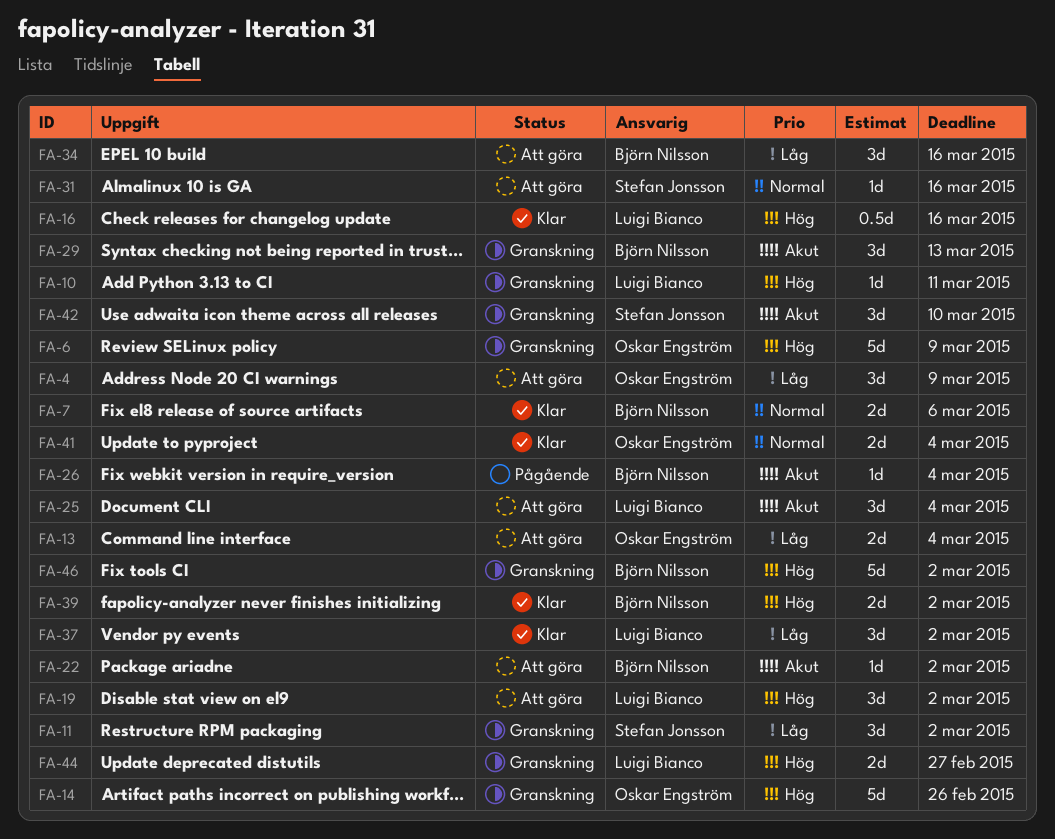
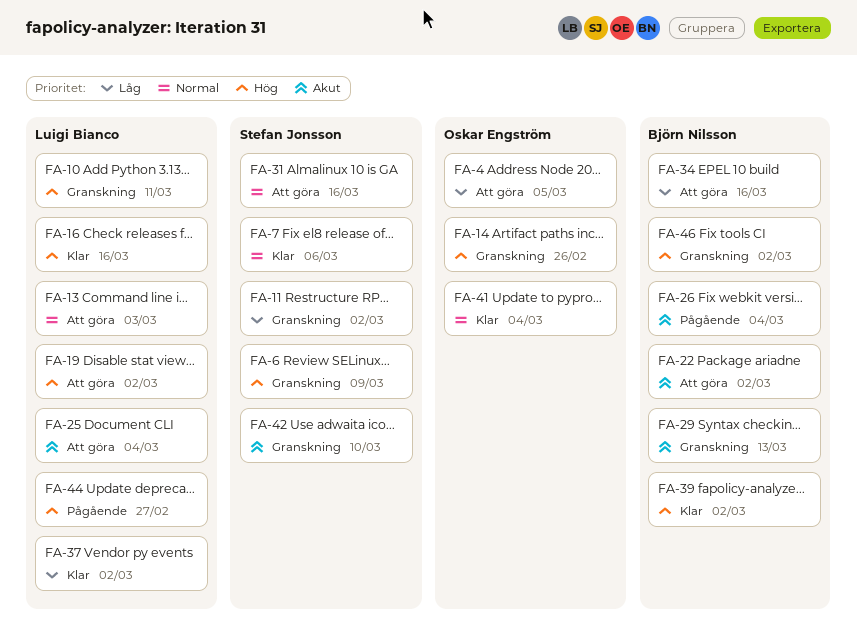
FA-4, due: Mar 9 -> Mar 5
FA-6, owner: Oskar Engström -> Stefan Jonsson
FA-7, owner: Björn Nilsson -> Stefan Jonsson
FA-13, owner: Oskar Engström -> Luigi Bianco
FA-13, priority: Låg -> Normal
FA-13, due: Mar 4 -> Mar 3
FA-44, status: Granskning -> Pågående

